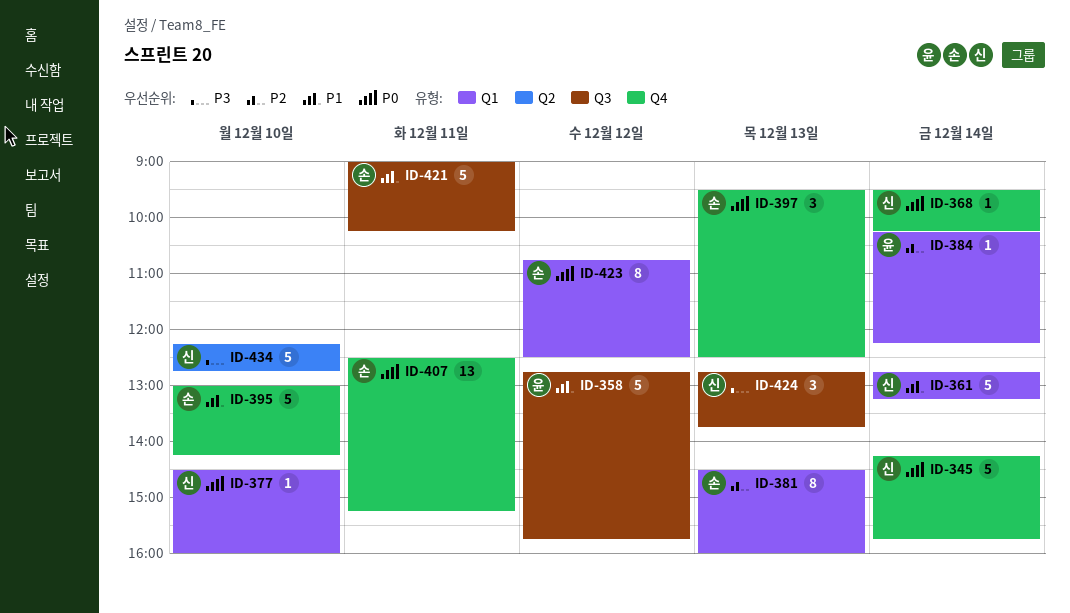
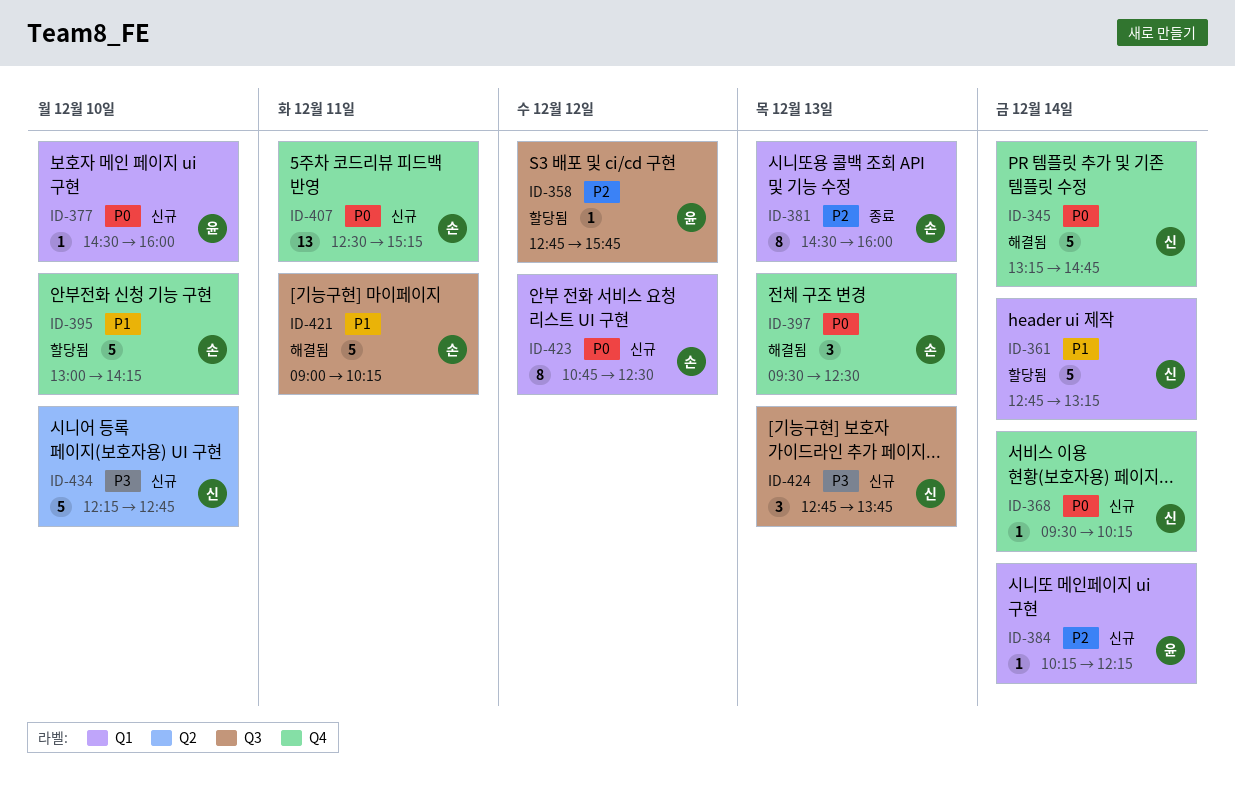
ID-345, begins: 14:15 -> 13:15
ID-345, ends: 15:45 -> 14:45
ID-358, priority: P1 -> P2
ID-358, estimate: 5 -> 1
ID-377, owner: 신 -> 윤

